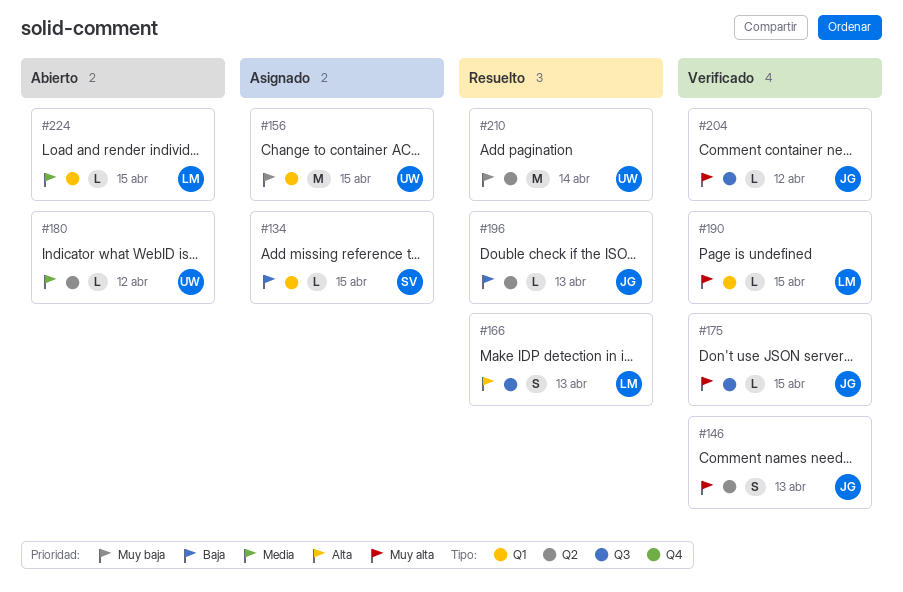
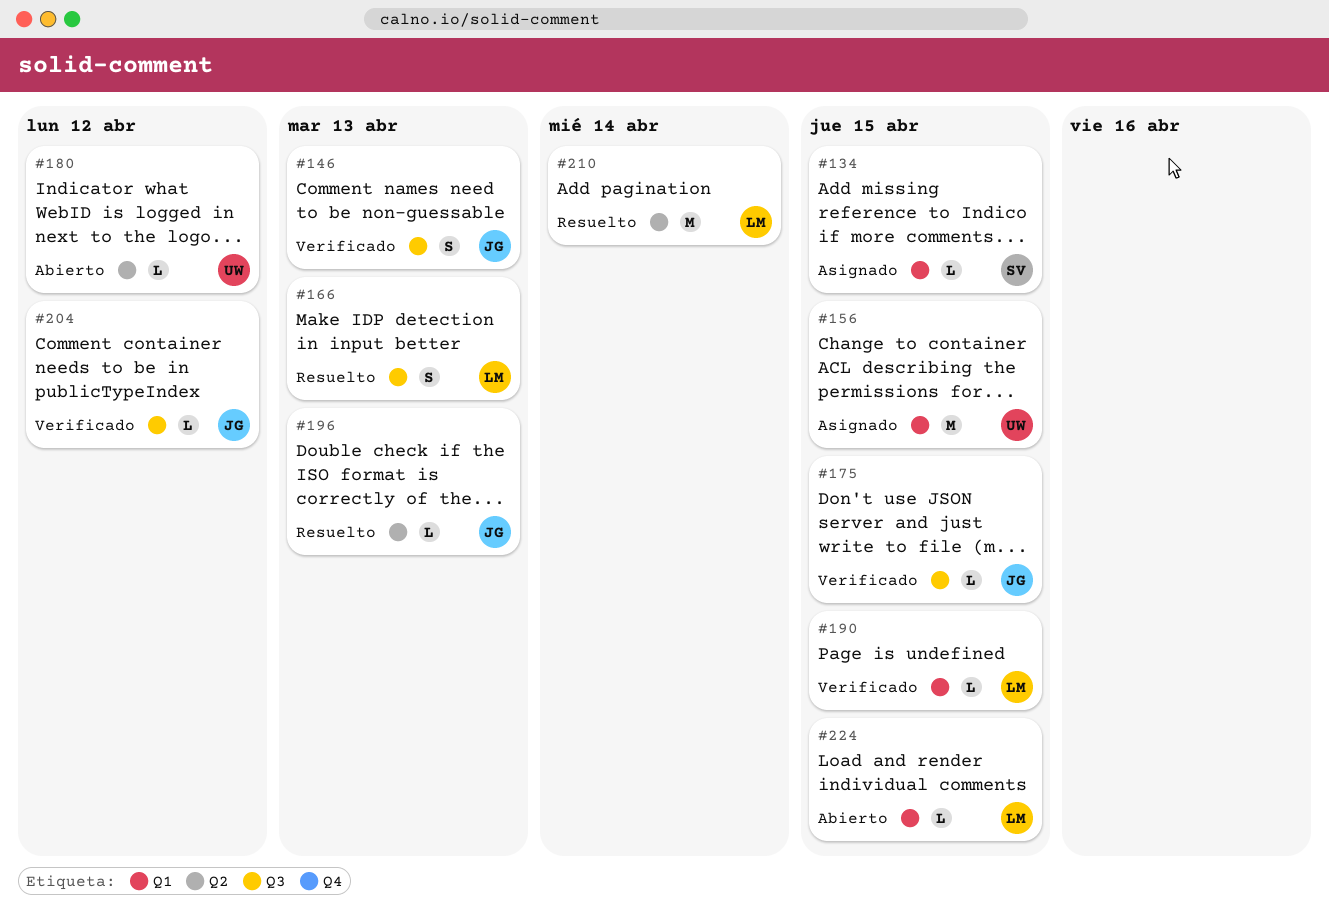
#146, label: Q2 -> Q3
#210, owner: UW -> LM

